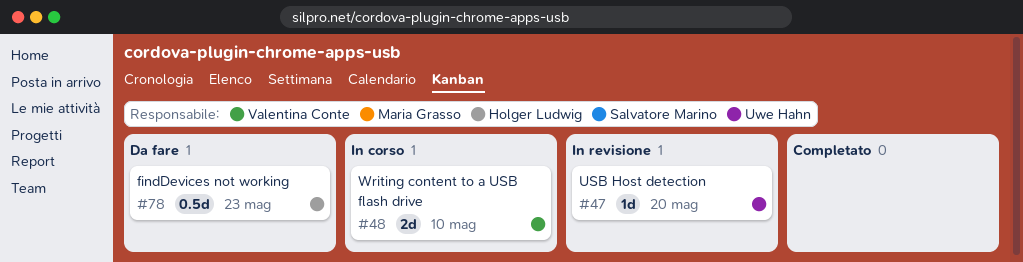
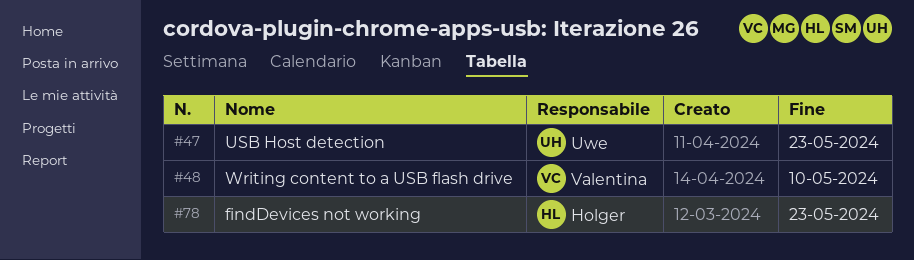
#47, due: May 20 -> May 23

